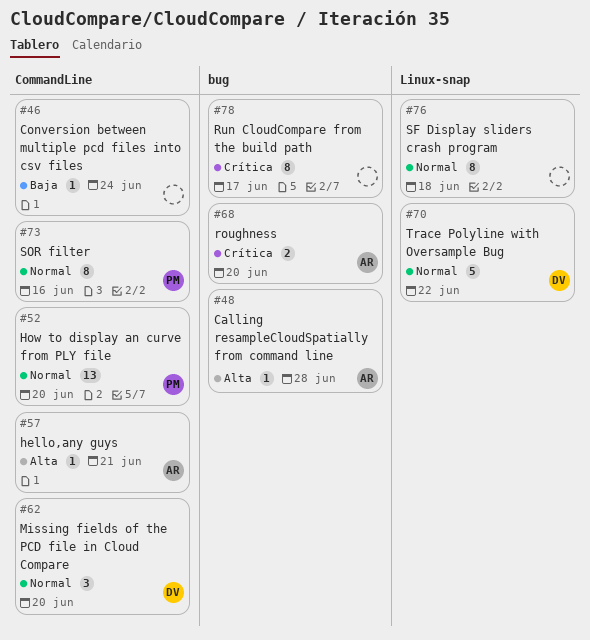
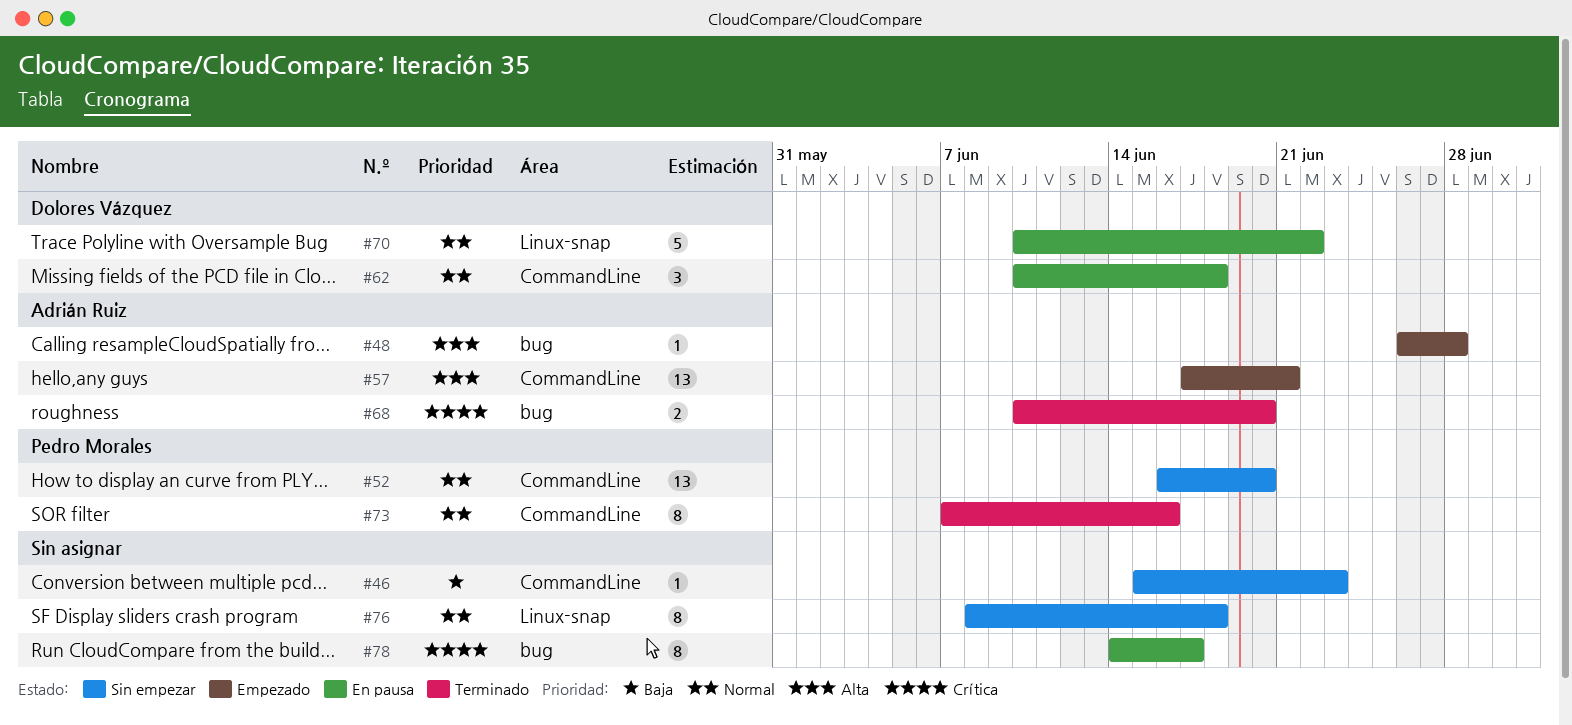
#46, due: Jun 24 -> Jun 23
#57, estimate: 1 -> 13
#62, due: Jun 20 -> Jun 18

